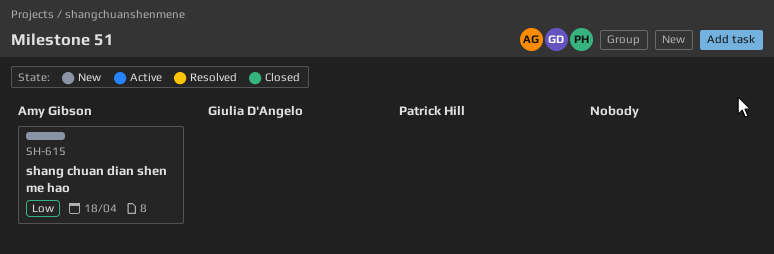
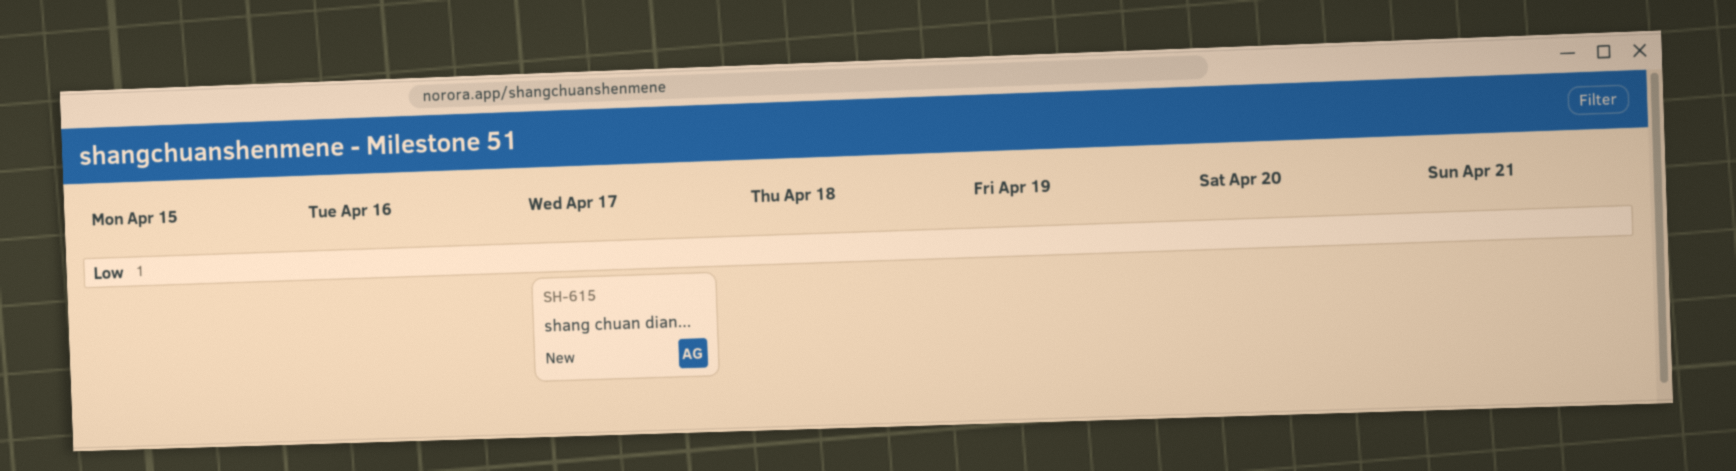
SH-615, due: Apr 18 -> Apr 17

